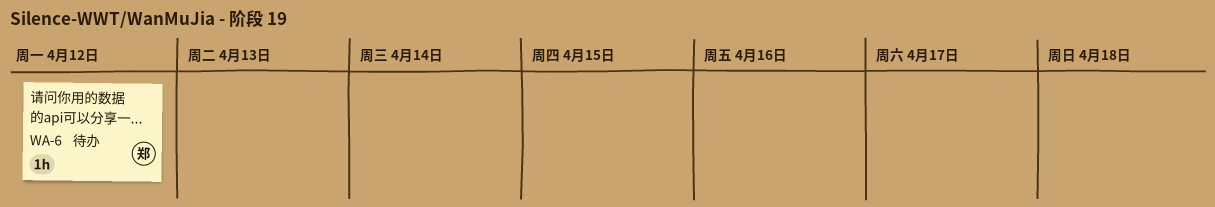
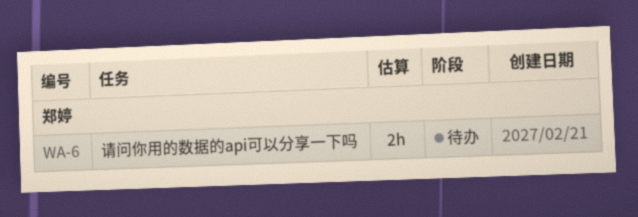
WA-6, estimate: 1h -> 2h

